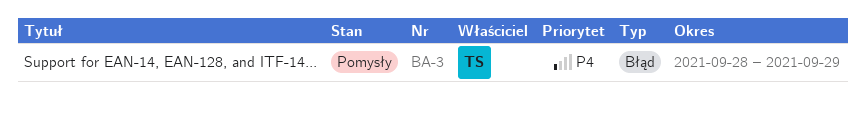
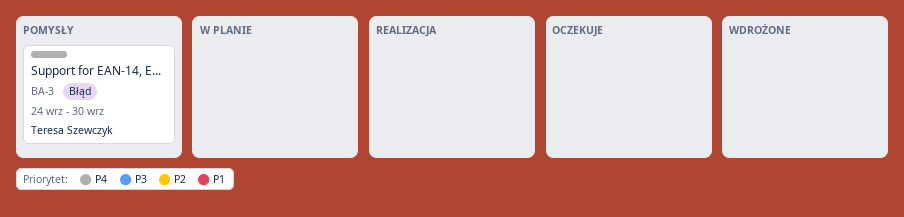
BA-3, start: Sep 28 -> Sep 24
BA-3, due: Sep 29 -> Sep 30

